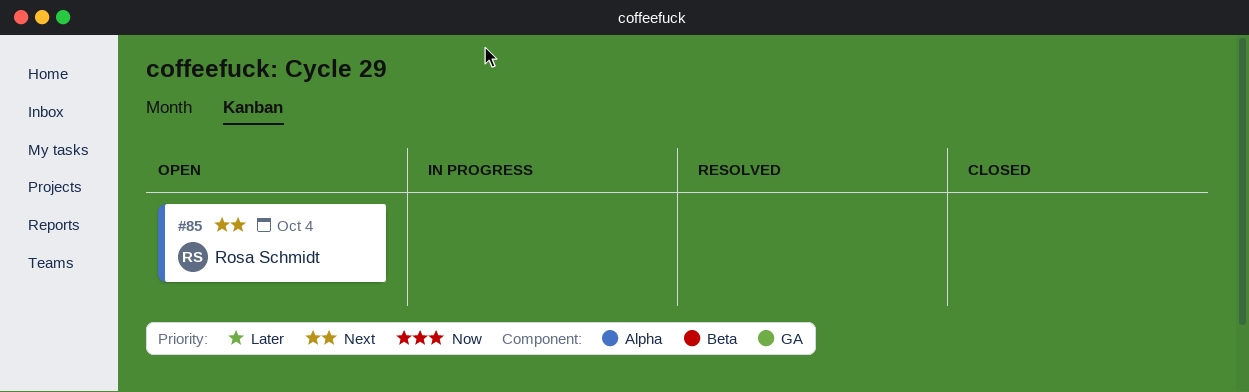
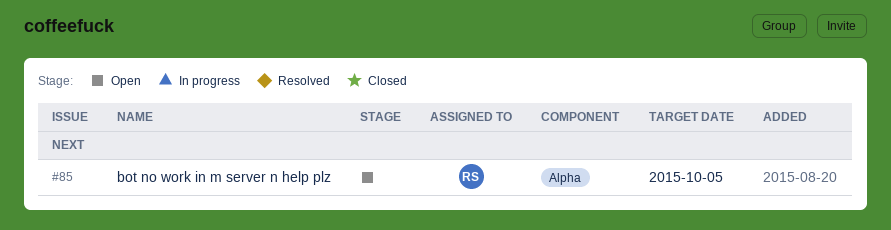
#85, due: Oct 4 -> Oct 5

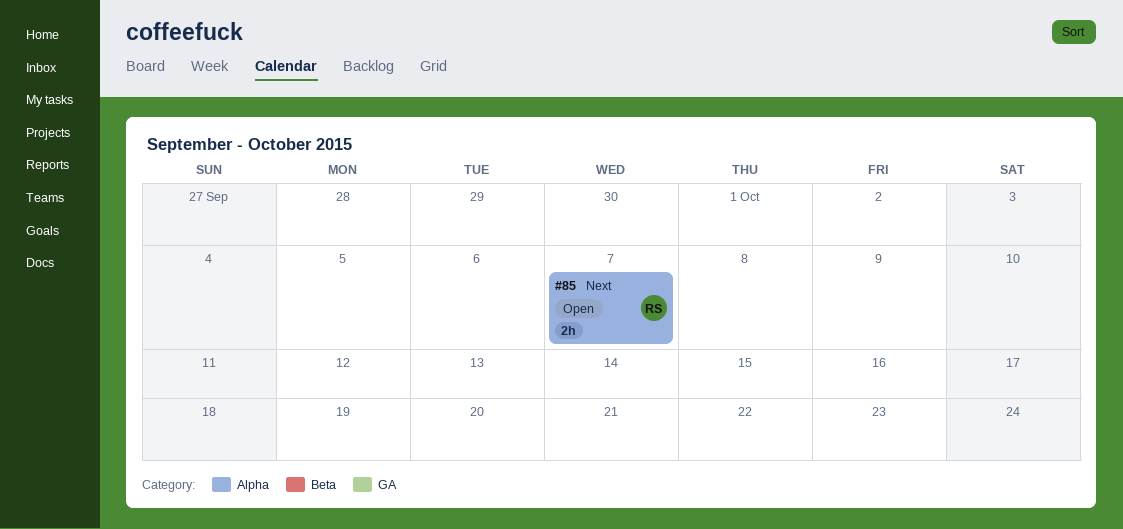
#85, due: Oct 5 -> Oct 7

